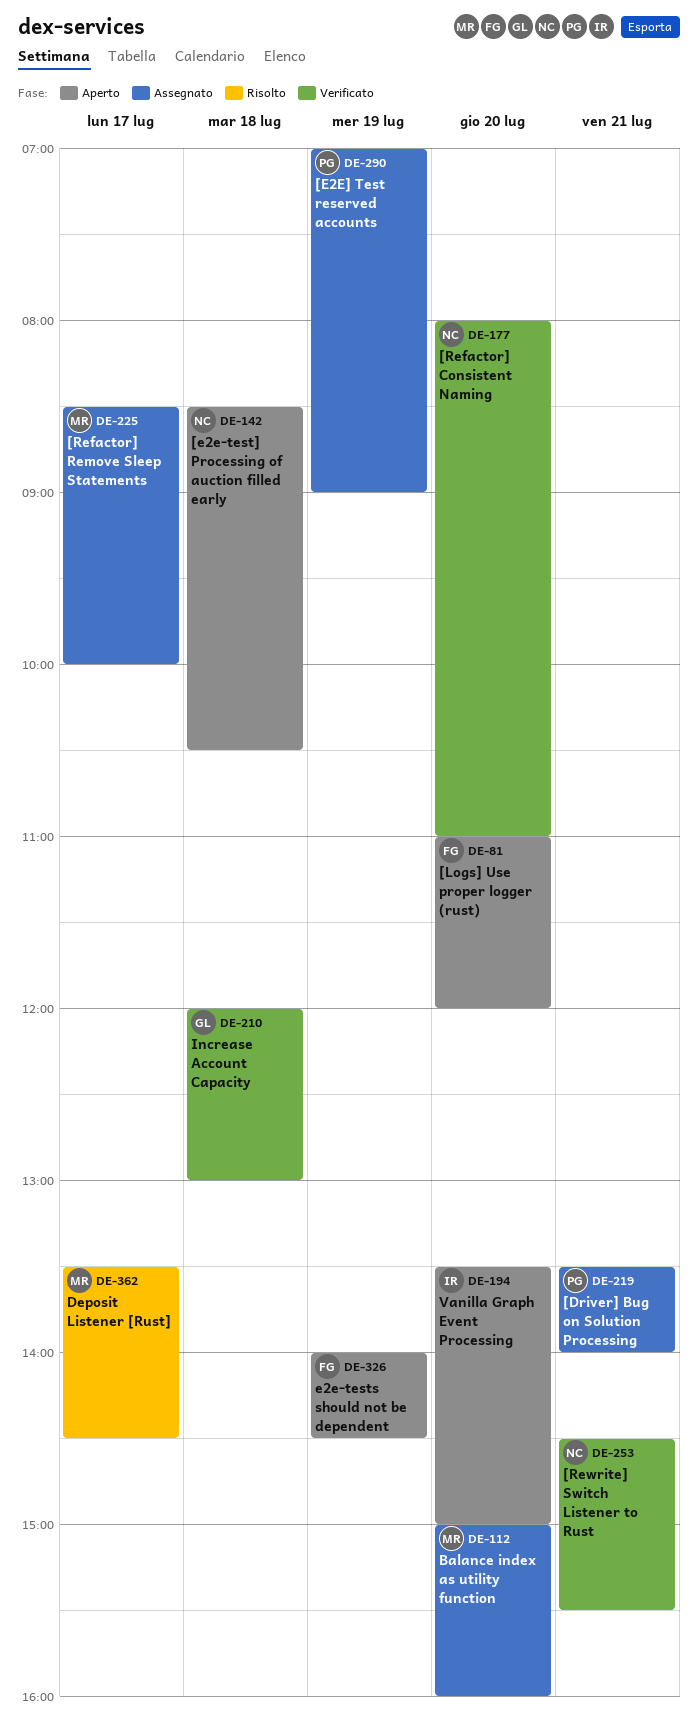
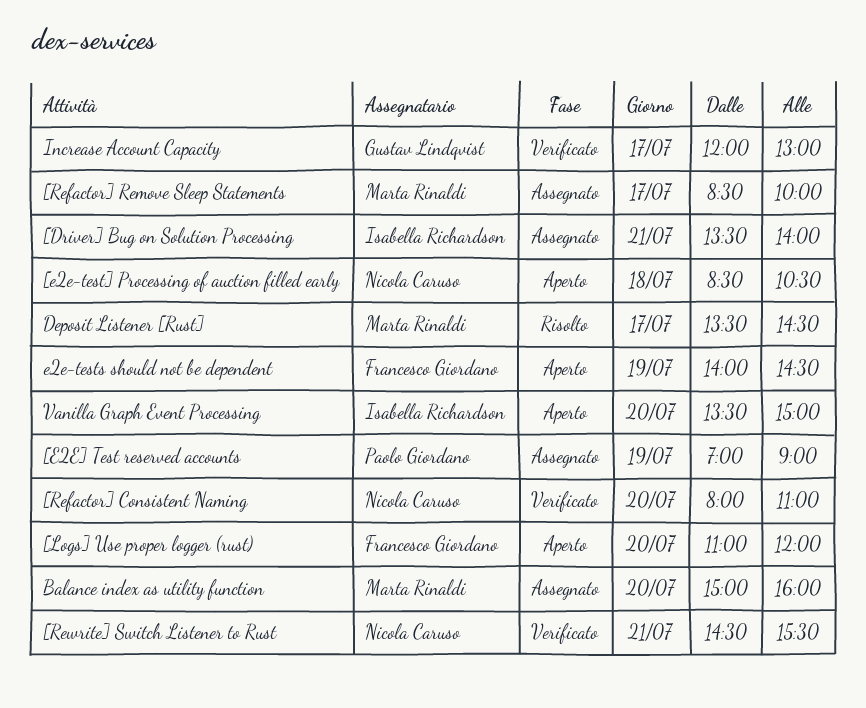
[Driver] Bug on Solution Processing, owner: Paolo Giordano -> Isabella Richardson
Increase Account Capacity, day: Jul 18 -> Jul 17

